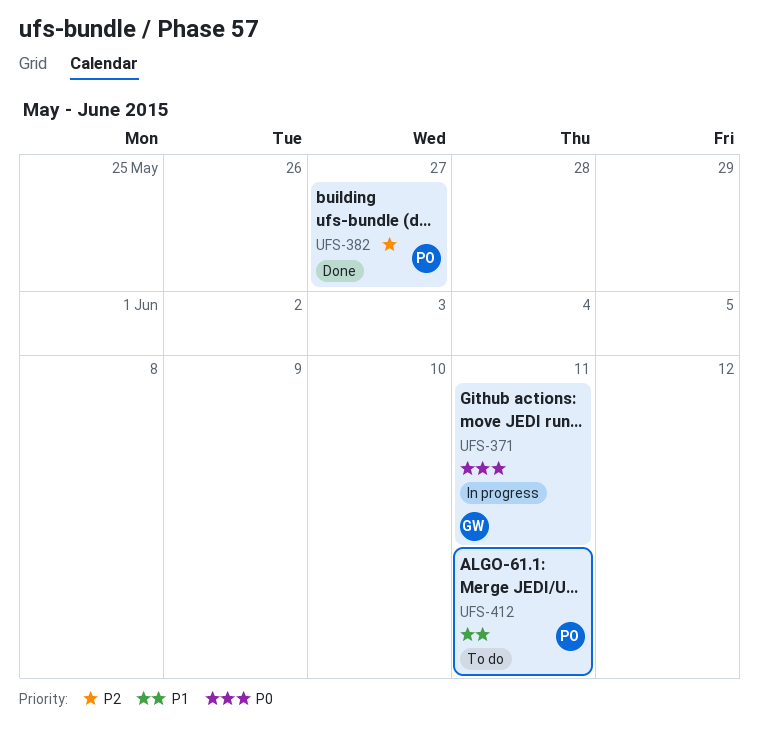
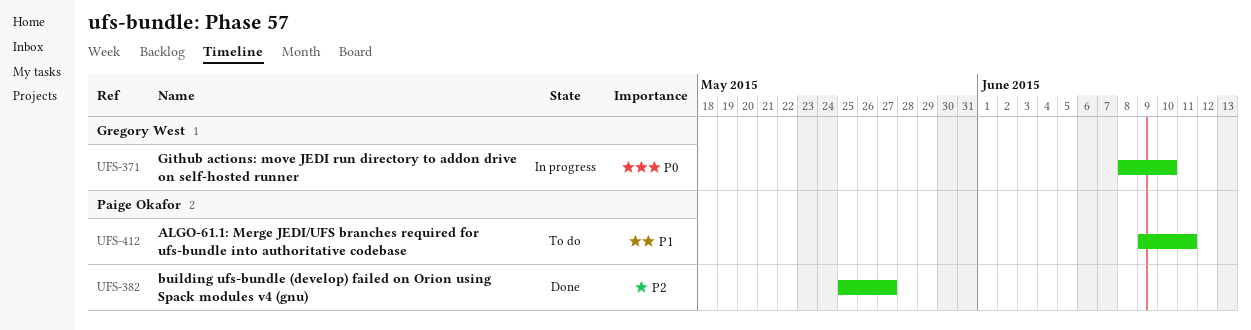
UFS-371, due: Jun 11 -> Jun 10

